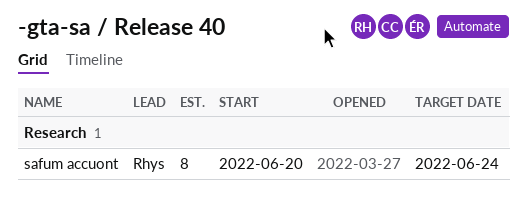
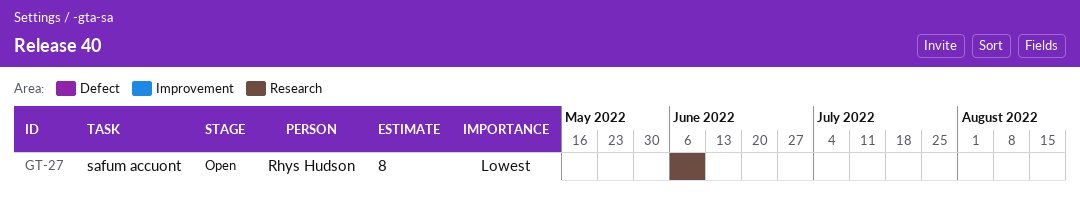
safum accuont, start: Jun 20 -> Jun 6
safum accuont, due: Jun 24 -> Jun 10

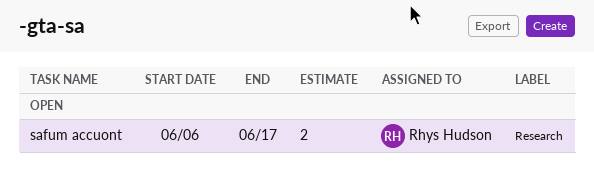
safum accuont, estimate: 8 -> 2
safum accuont, due: Jun 10 -> Jun 17

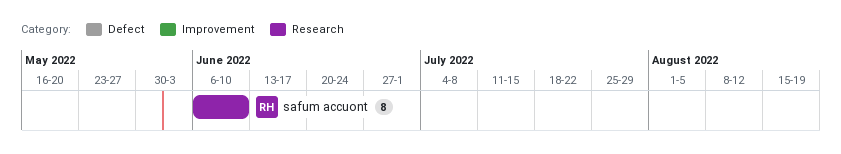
safum accuont, estimate: 2 -> 8
safum accuont, due: Jun 17 -> Jun 10

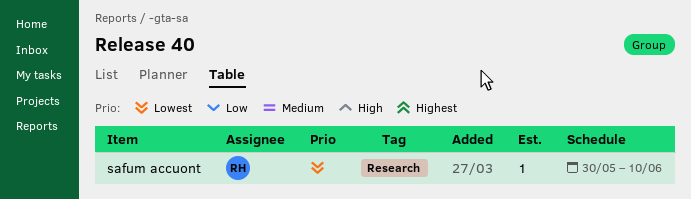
safum accuont, estimate: 8 -> 1
safum accuont, start: Jun 6 -> May 30

